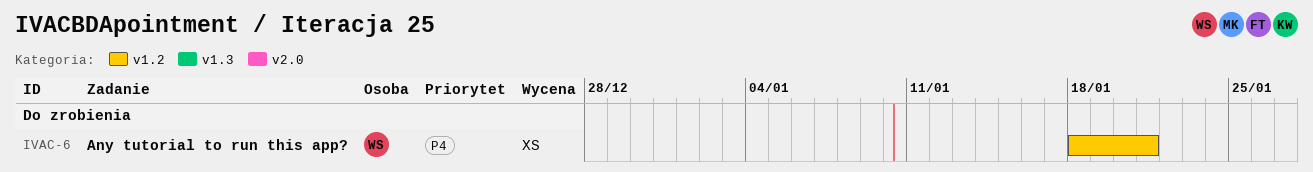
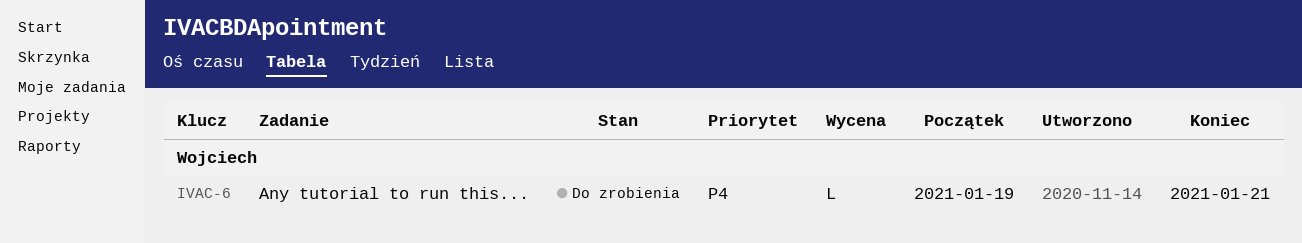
IVAC-6, estimate: XS -> L
IVAC-6, start: Jan 18 -> Jan 19

